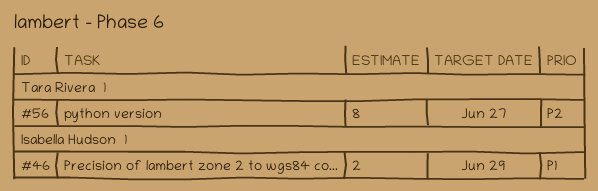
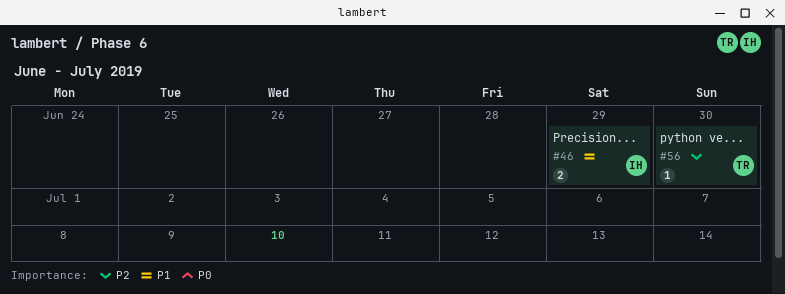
#56, estimate: 8 -> 1
#56, due: Jun 27 -> Jun 30

